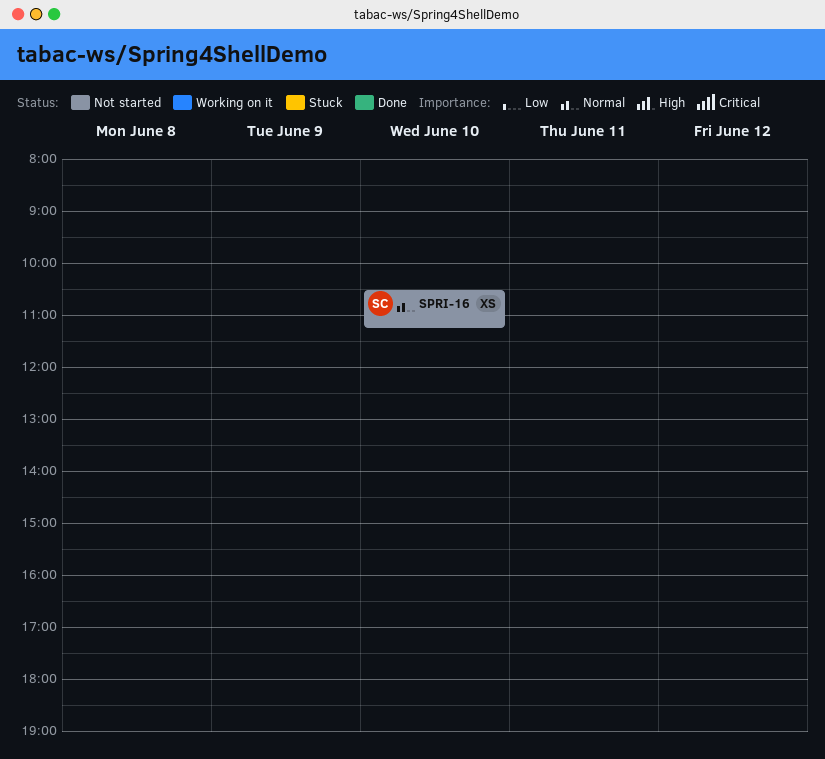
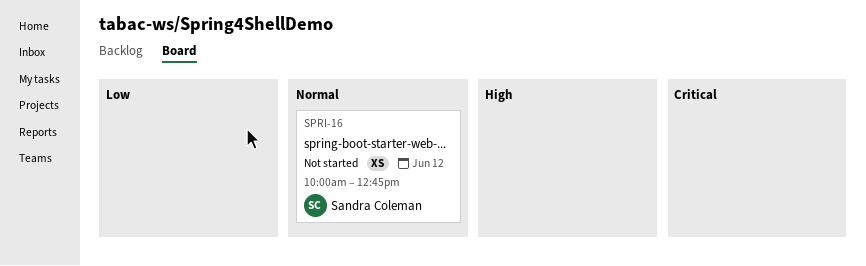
SPRI-16, day: Jun 10 -> Jun 12
SPRI-16, begins: 10:30 -> 10:00
SPRI-16, ends: 11:15 -> 12:45

